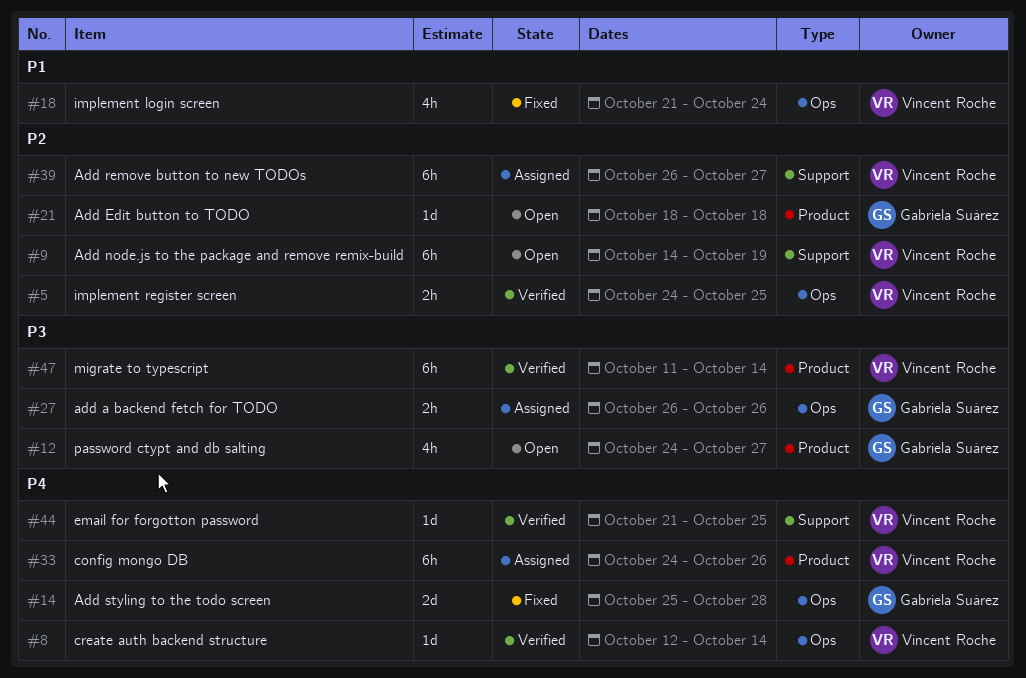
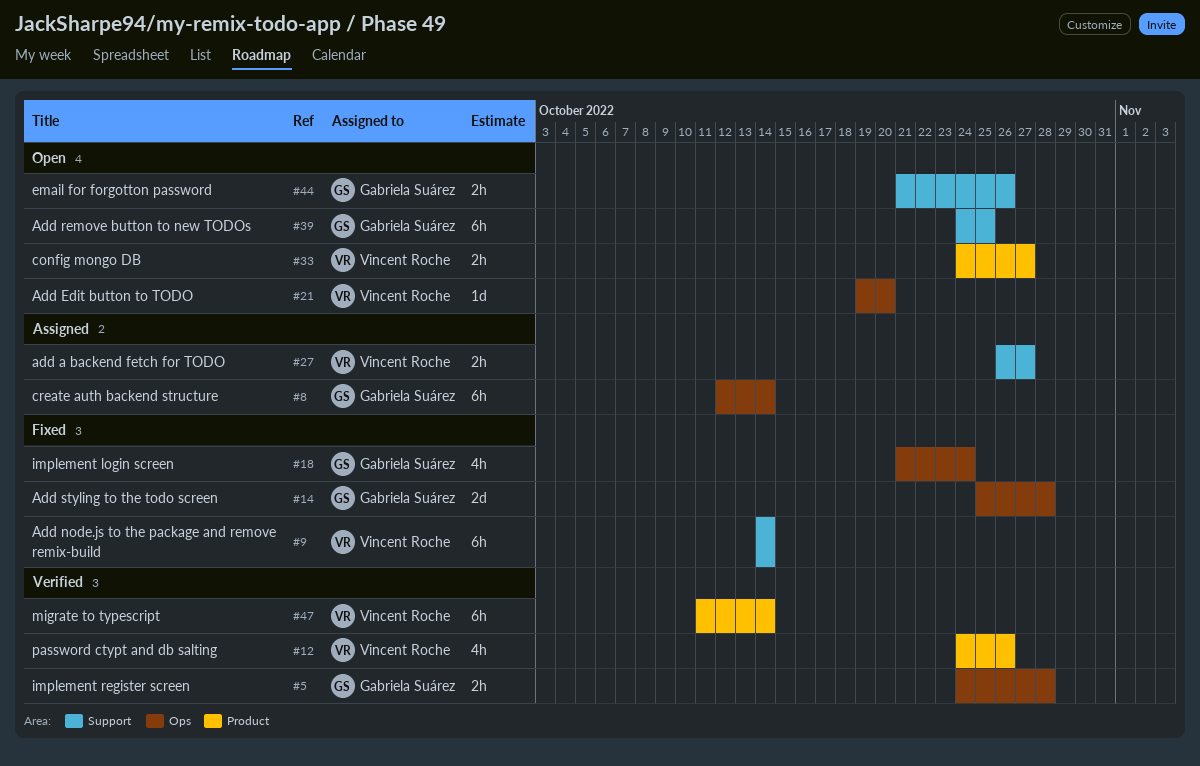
#5, owner: Vincent Roche -> Gabriela Suárez
#5, due: Oct 25 -> Oct 28
#8, status: Verified -> Assigned
#8, owner: Vincent Roche -> Gabriela Suárez
#8, estimate: 1d -> 6h
#9, status: Open -> Fixed
#9, due: Oct 19 -> Oct 14
#12, status: Open -> Verified
#12, owner: Gabriela Suárez -> Vincent Roche
#12, due: Oct 27 -> Oct 26
#18, owner: Vincent Roche -> Gabriela Suárez
#21, owner: Gabriela Suárez -> Vincent Roche
#21, label: Product -> Ops
#21, start: Oct 18 -> Oct 19
#21, due: Oct 18 -> Oct 20
#27, owner: Gabriela Suárez -> Vincent Roche
#27, label: Ops -> Support
#27, due: Oct 26 -> Oct 27
#33, status: Assigned -> Open
#33, estimate: 6h -> 2h
#33, due: Oct 26 -> Oct 27
#39, status: Assigned -> Open
#39, owner: Vincent Roche -> Gabriela Suárez
#39, start: Oct 26 -> Oct 24
#39, due: Oct 27 -> Oct 25
#44, status: Verified -> Open
#44, owner: Vincent Roche -> Gabriela Suárez
#44, estimate: 1d -> 2h
#44, due: Oct 25 -> Oct 26

